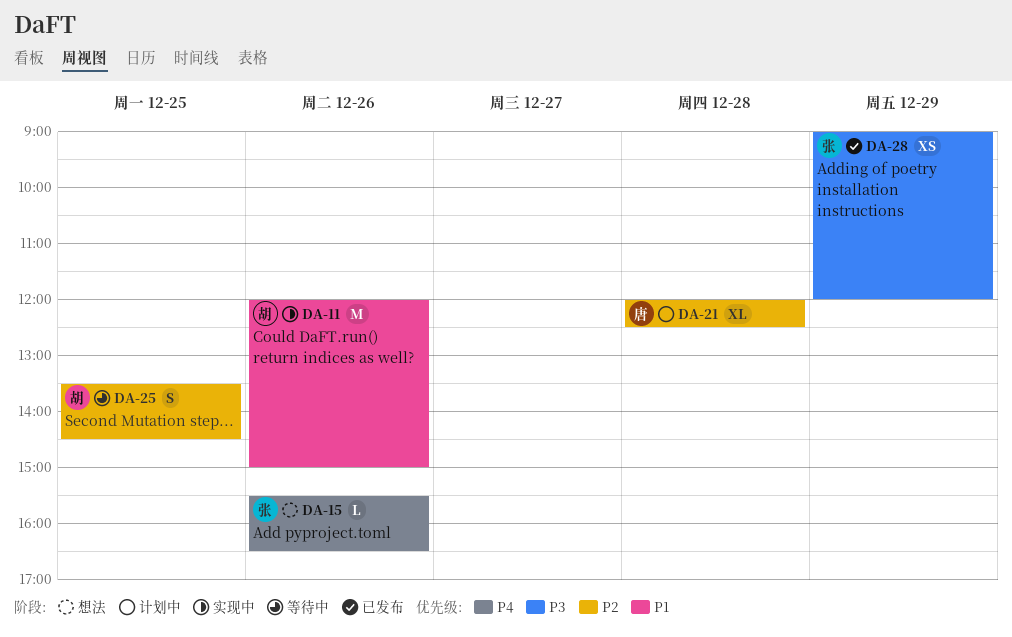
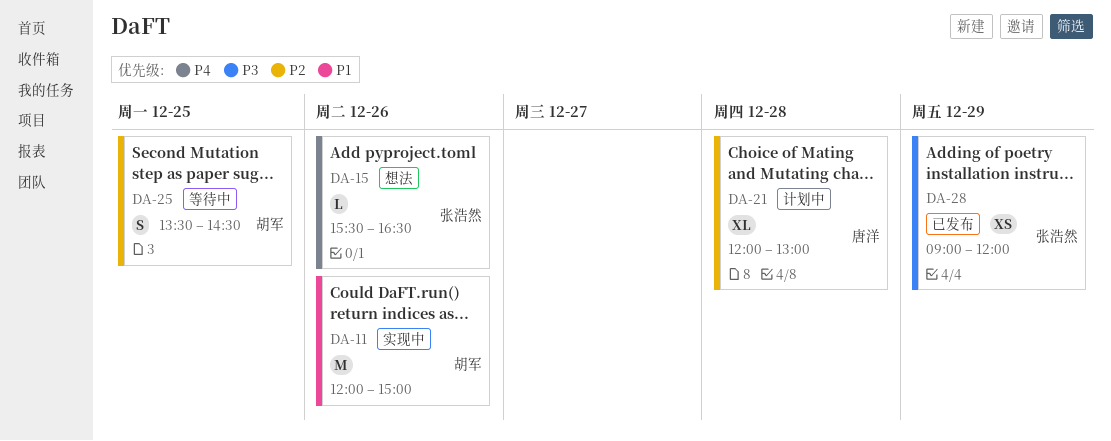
DA-21, ends: 12:30 -> 13:00

